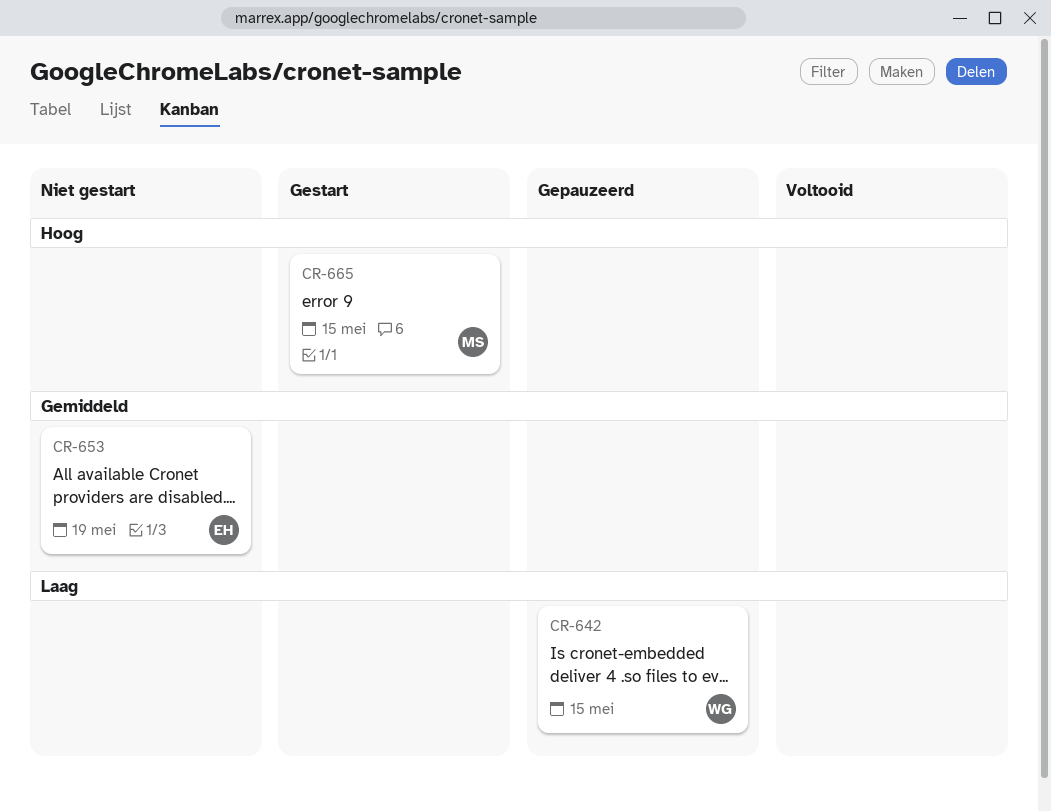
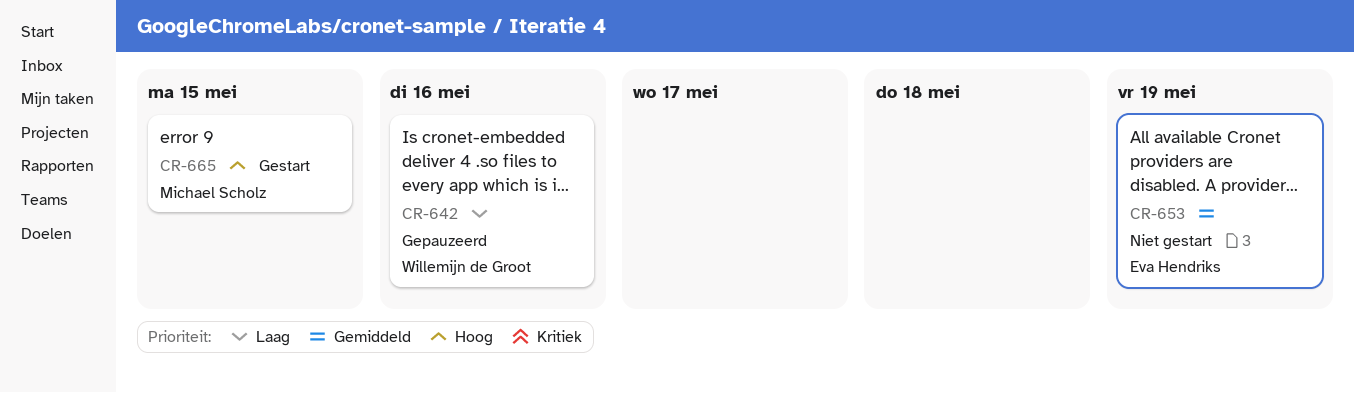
CR-642, due: May 15 -> May 16

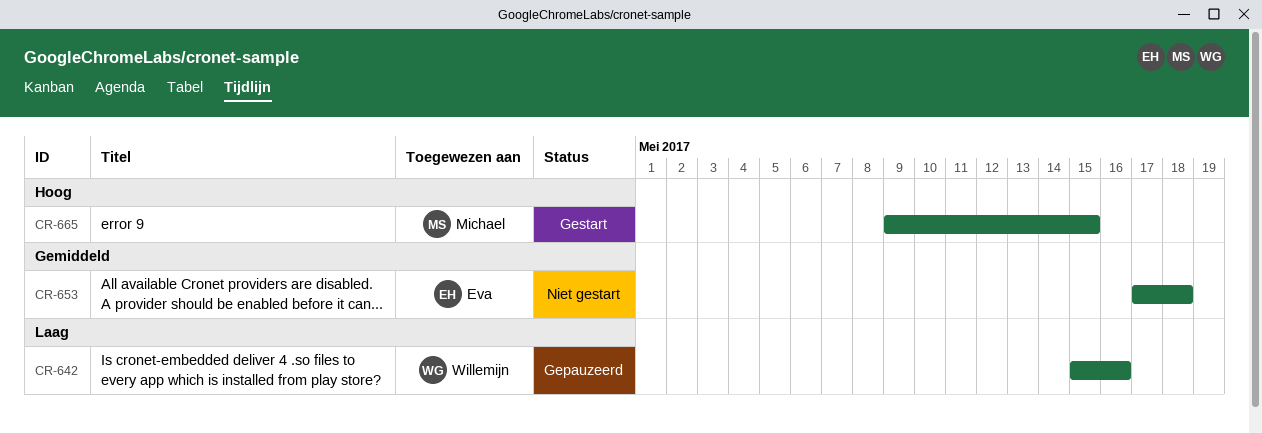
CR-653, due: May 19 -> May 18

